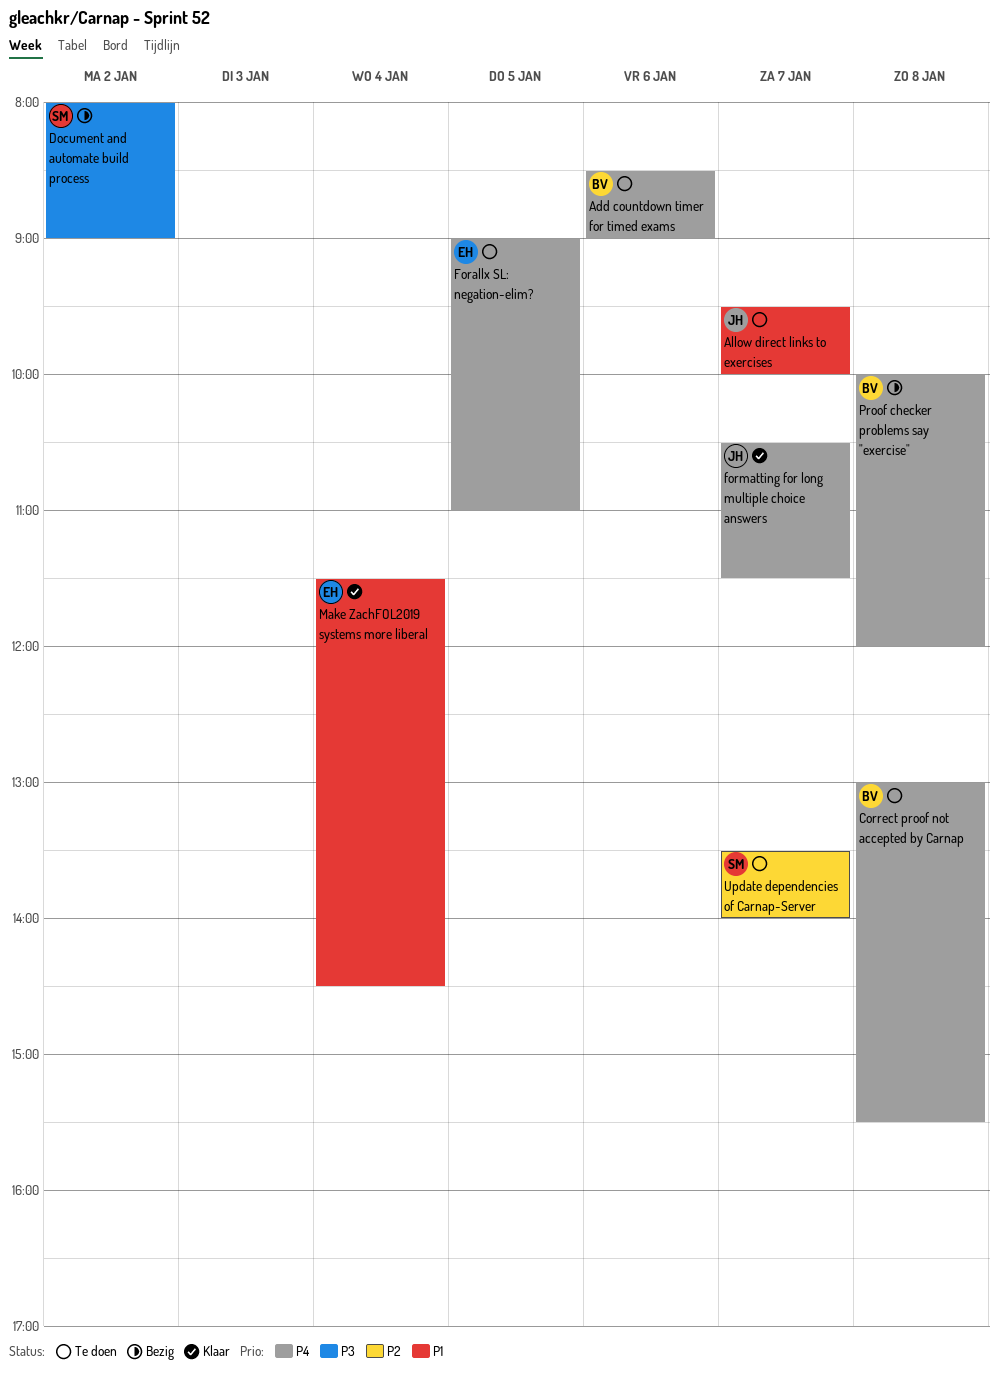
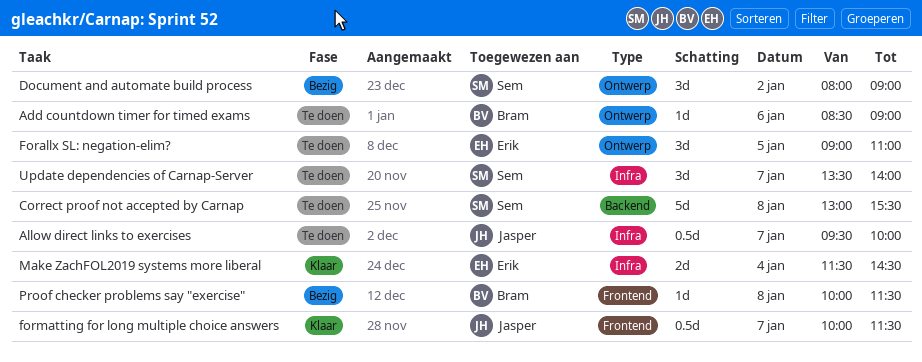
Correct proof not accepted by Carnap, owner: Bram -> Sem
formatting for long multiple choice answers, begins: 10:30 -> 10:00
Proof checker problems say "exercise", ends: 12:00 -> 11:30

